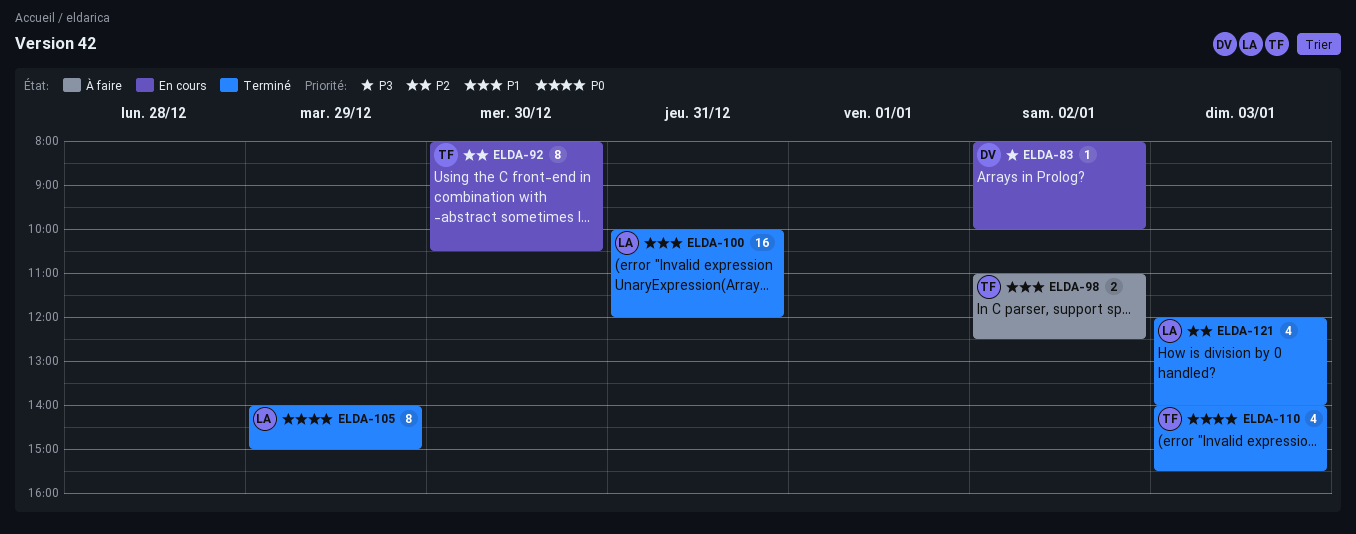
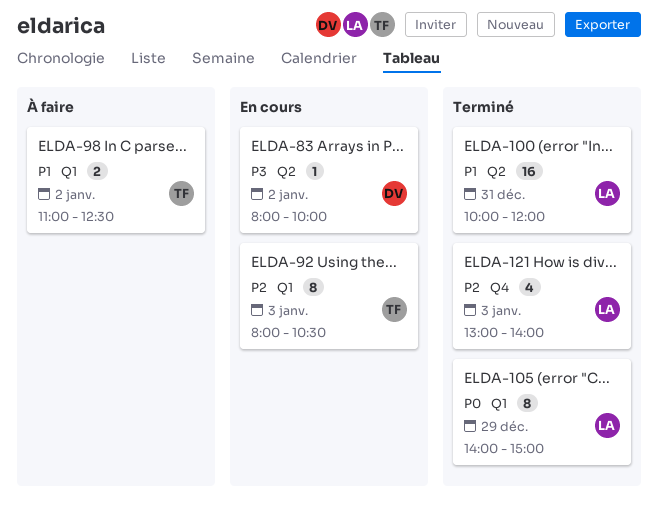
ELDA-92, day: Dec 30 -> Jan 3
ELDA-110: present -> none
ELDA-121, begins: 12:00 -> 13:00

